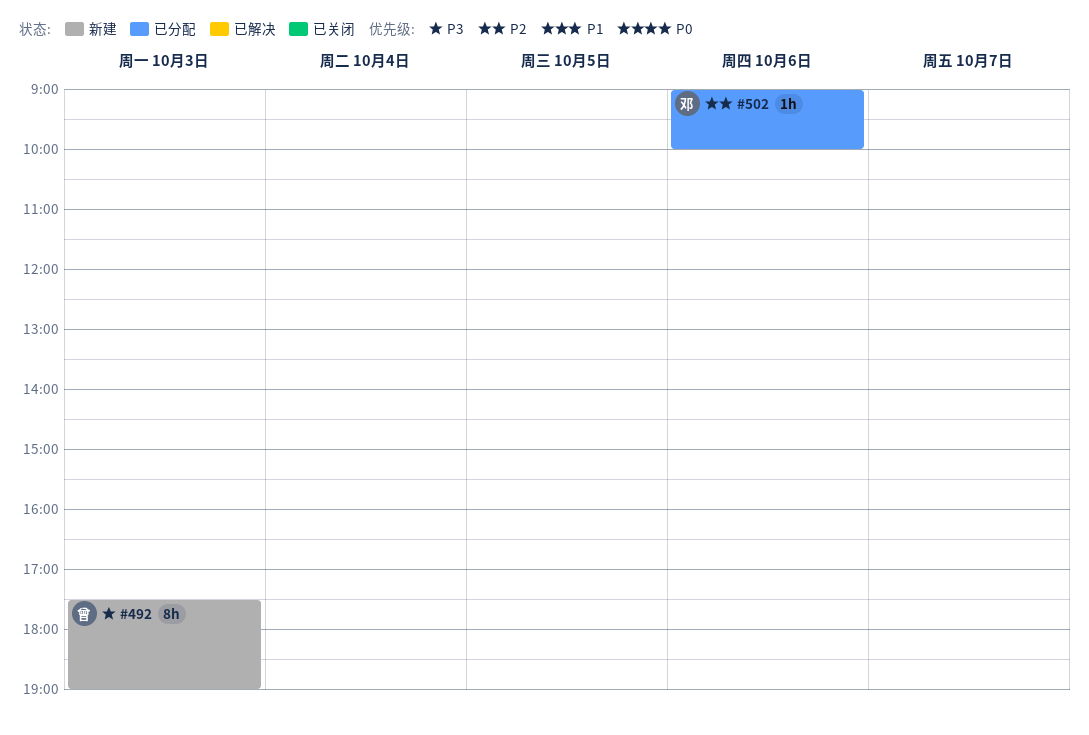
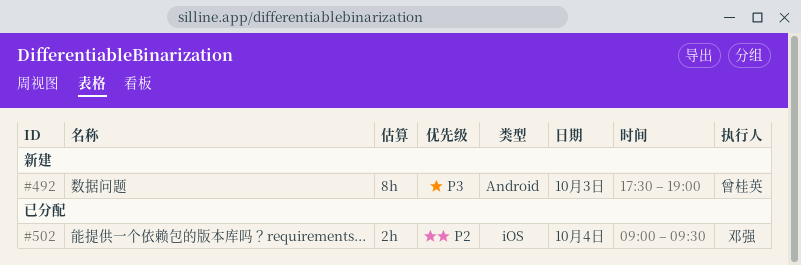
#502, estimate: 1h -> 2h
#502, day: Oct 6 -> Oct 4
#502, ends: 10:00 -> 09:30

